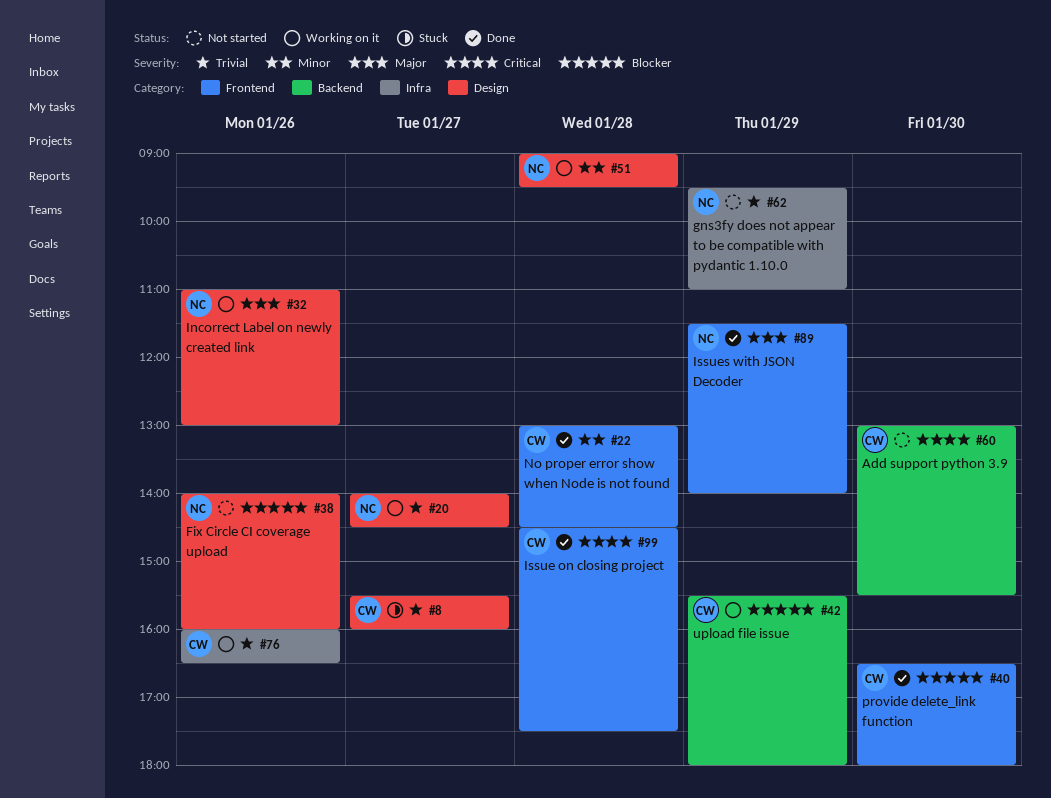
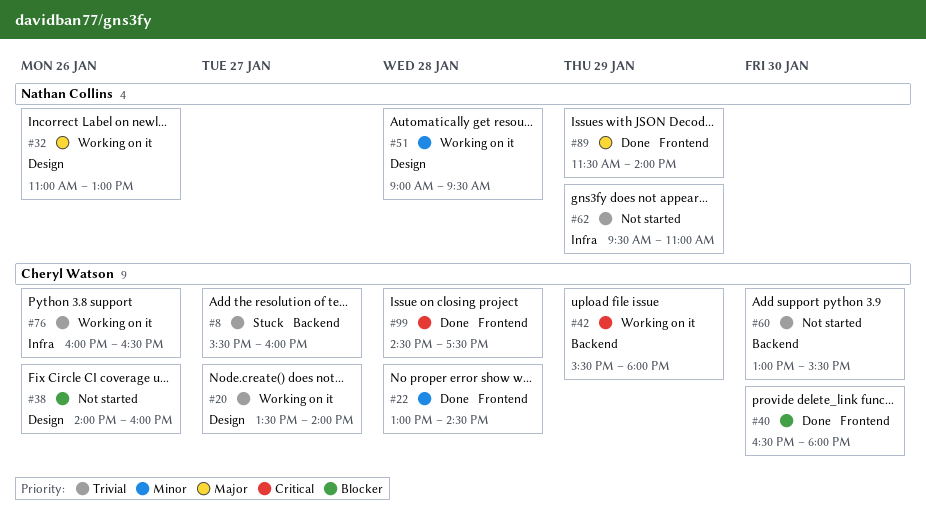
#8, label: Design -> Backend
#20, owner: Nathan Collins -> Cheryl Watson
#20, begins: 14:00 -> 13:30
#20, ends: 14:30 -> 14:00
#38, owner: Nathan Collins -> Cheryl Watson
#42, priority: Blocker -> Critical
#60, priority: Critical -> Trivial

